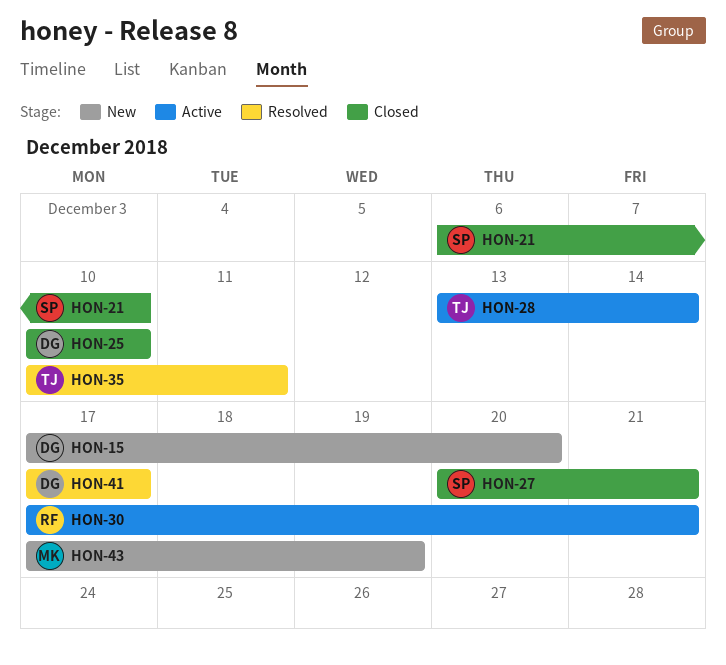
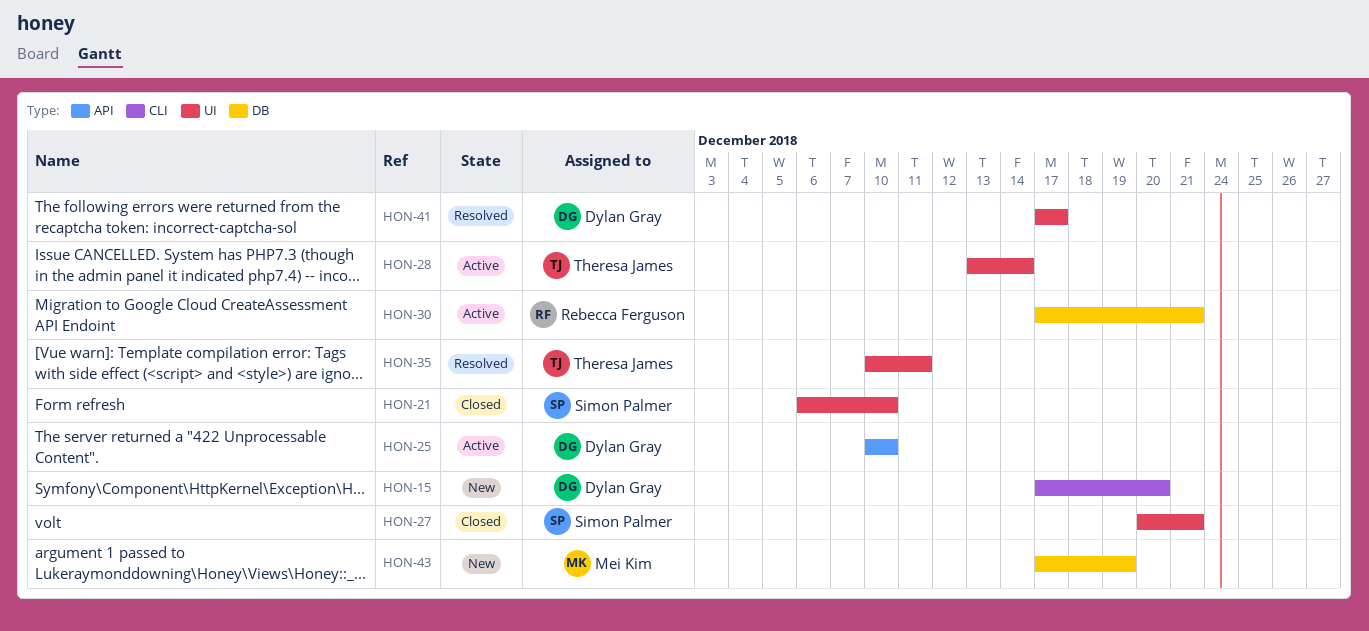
HON-25, status: Closed -> Active

